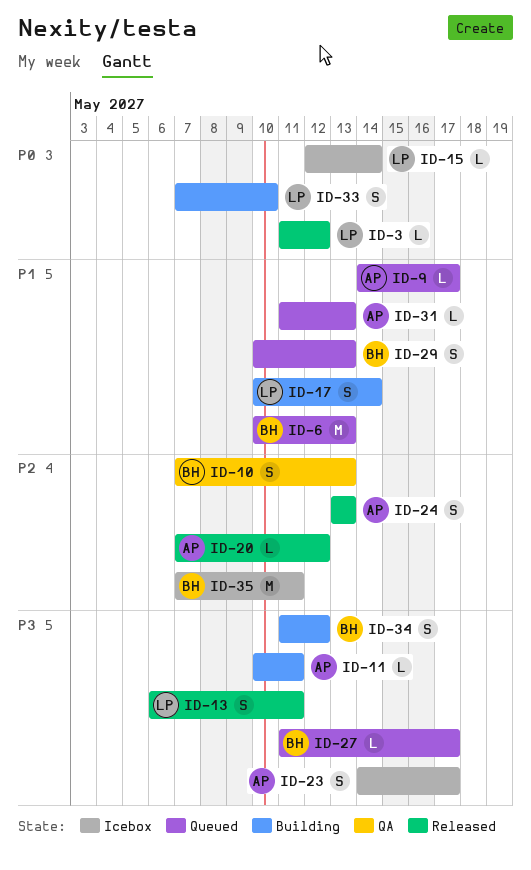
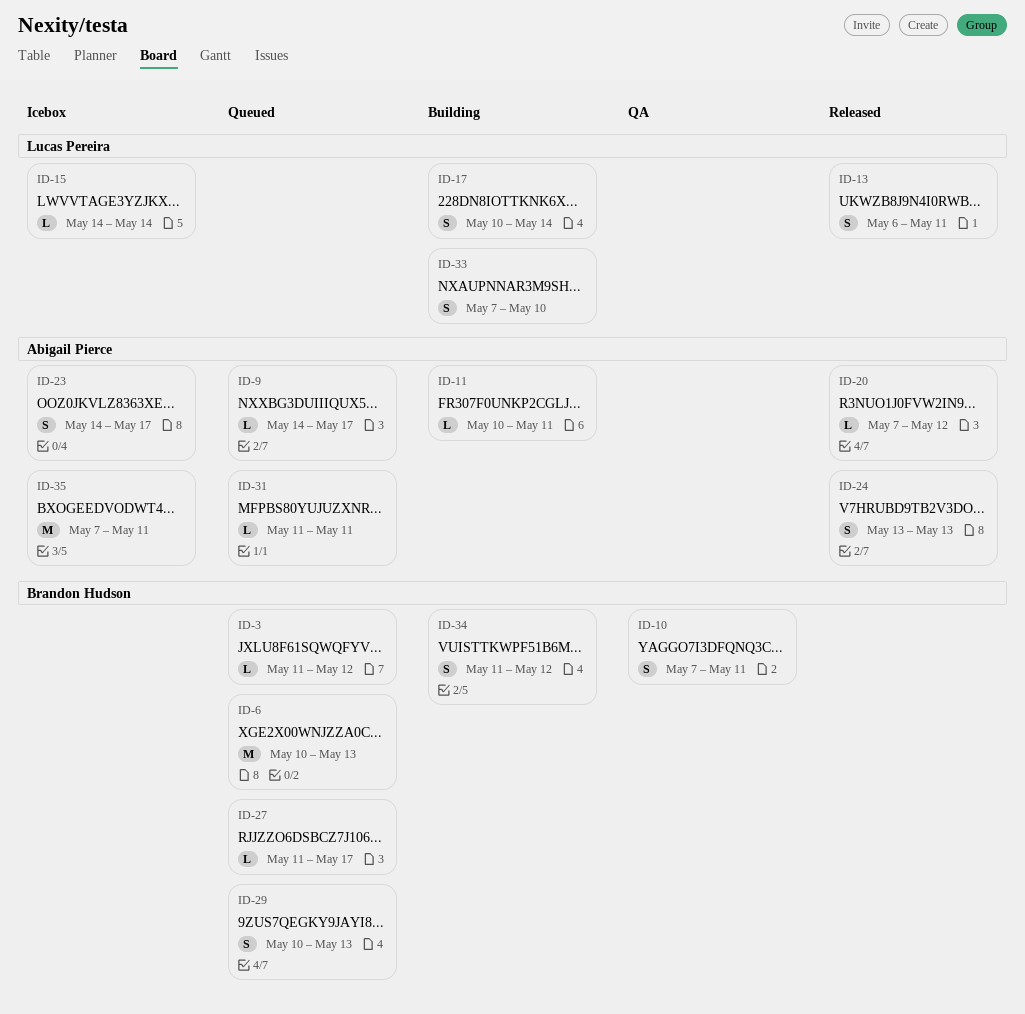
ID-3, status: Released -> Queued
ID-3, owner: Lucas Pereira -> Brandon Hudson
ID-10, due: May 13 -> May 11
ID-15, start: May 12 -> May 14
ID-31, due: May 13 -> May 11
ID-35, owner: Brandon Hudson -> Abigail Pierce

